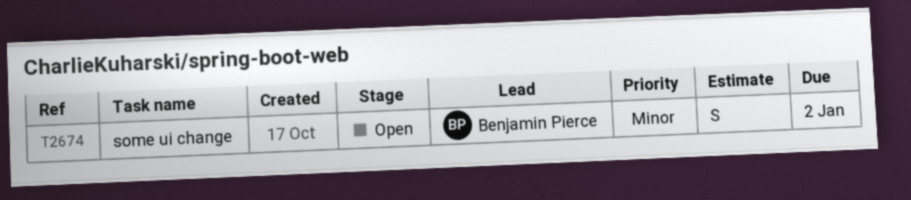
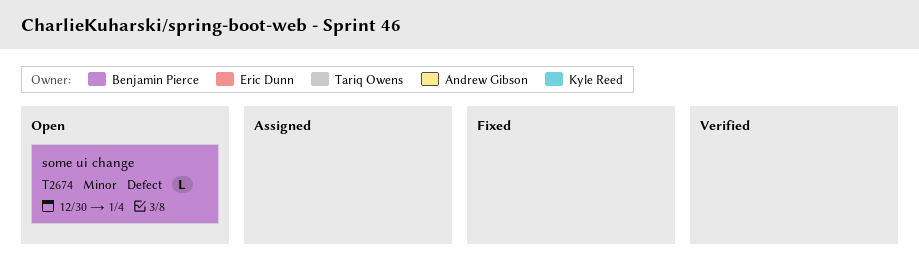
T2674, estimate: S -> L
T2674, due: Jan 2 -> Jan 4

